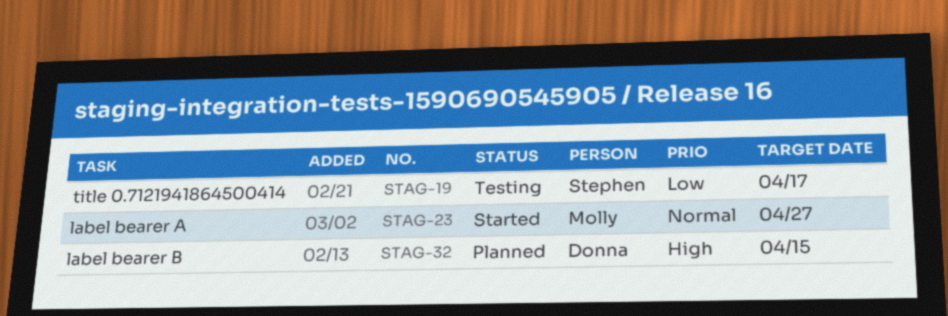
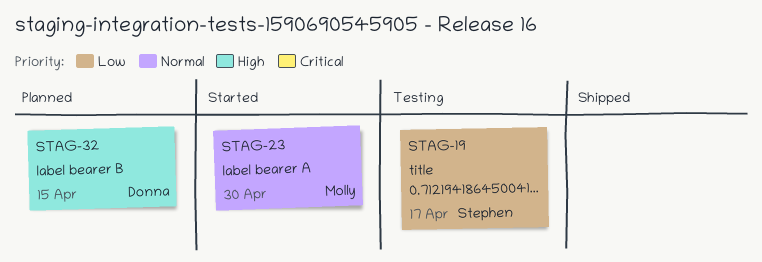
STAG-23, due: Apr 27 -> Apr 30

